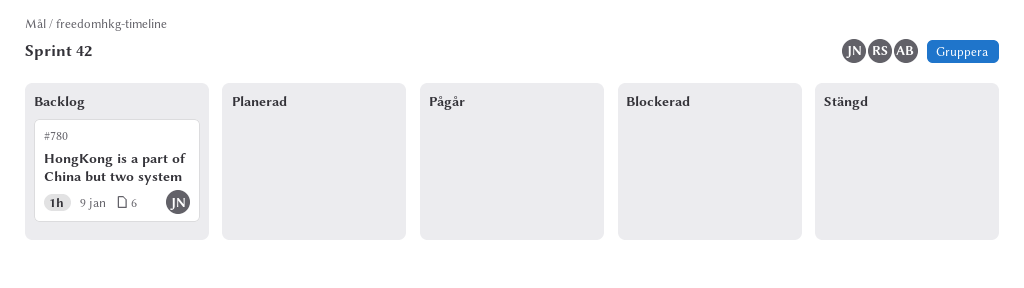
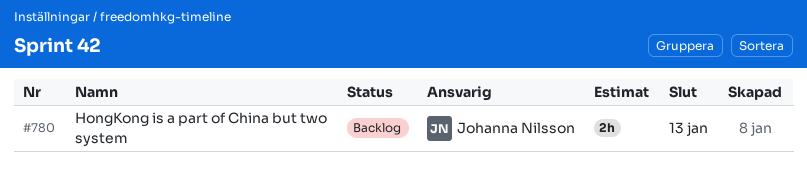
#780, estimate: 1h -> 2h
#780, due: Jan 9 -> Jan 13

